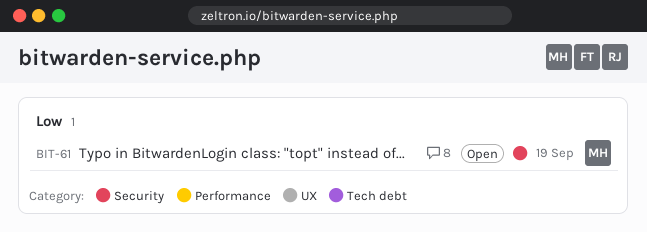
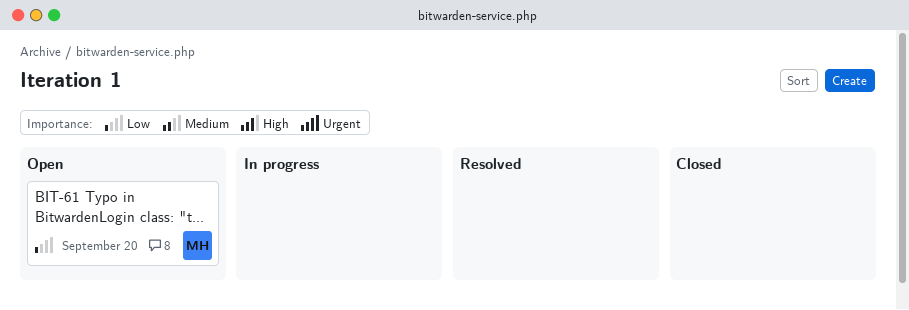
BIT-61, due: Sep 19 -> Sep 20

